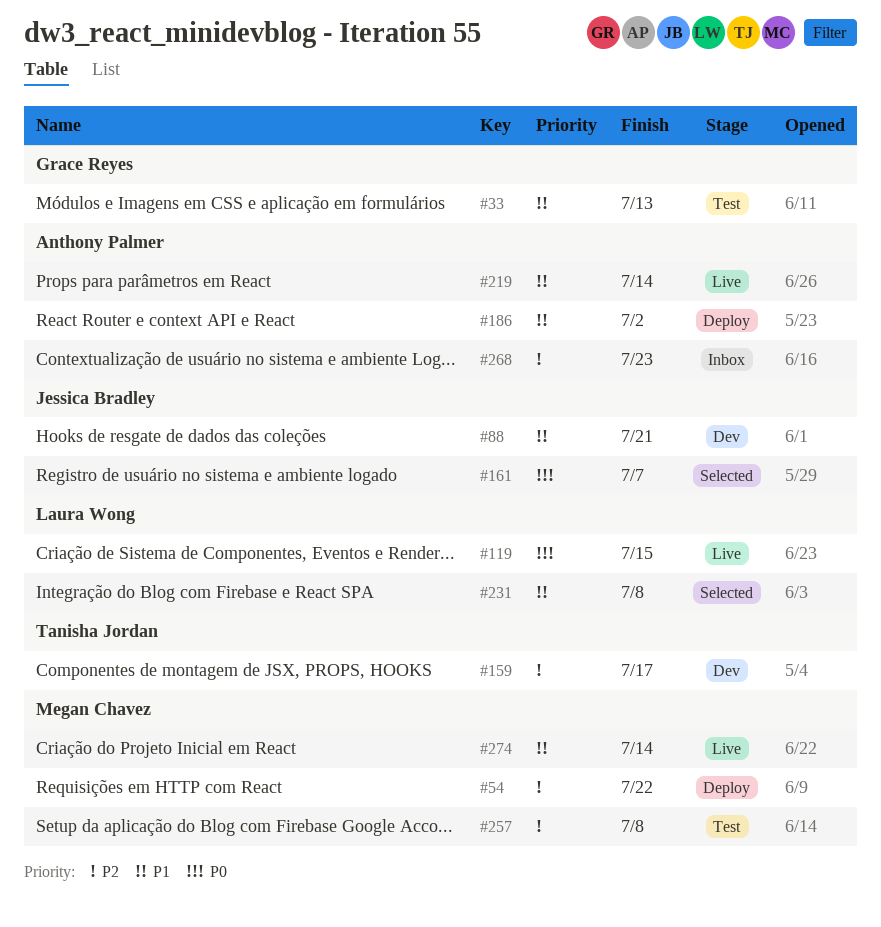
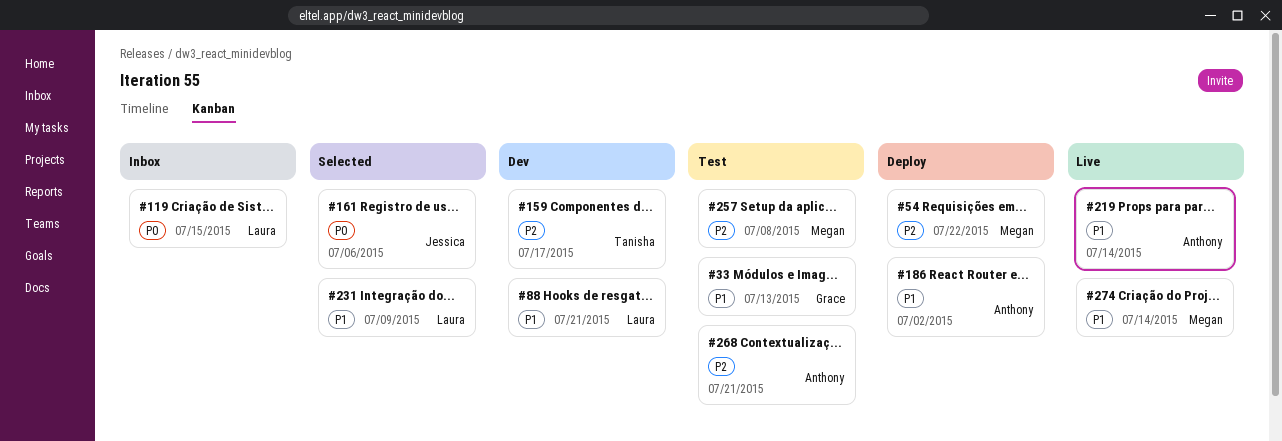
#88, owner: Jessica Bradley -> Laura Wong
#119, status: Live -> Inbox
#161, due: Jul 7 -> Jul 6
#231, due: Jul 8 -> Jul 9
#268, status: Inbox -> Test
#268, due: Jul 23 -> Jul 21

